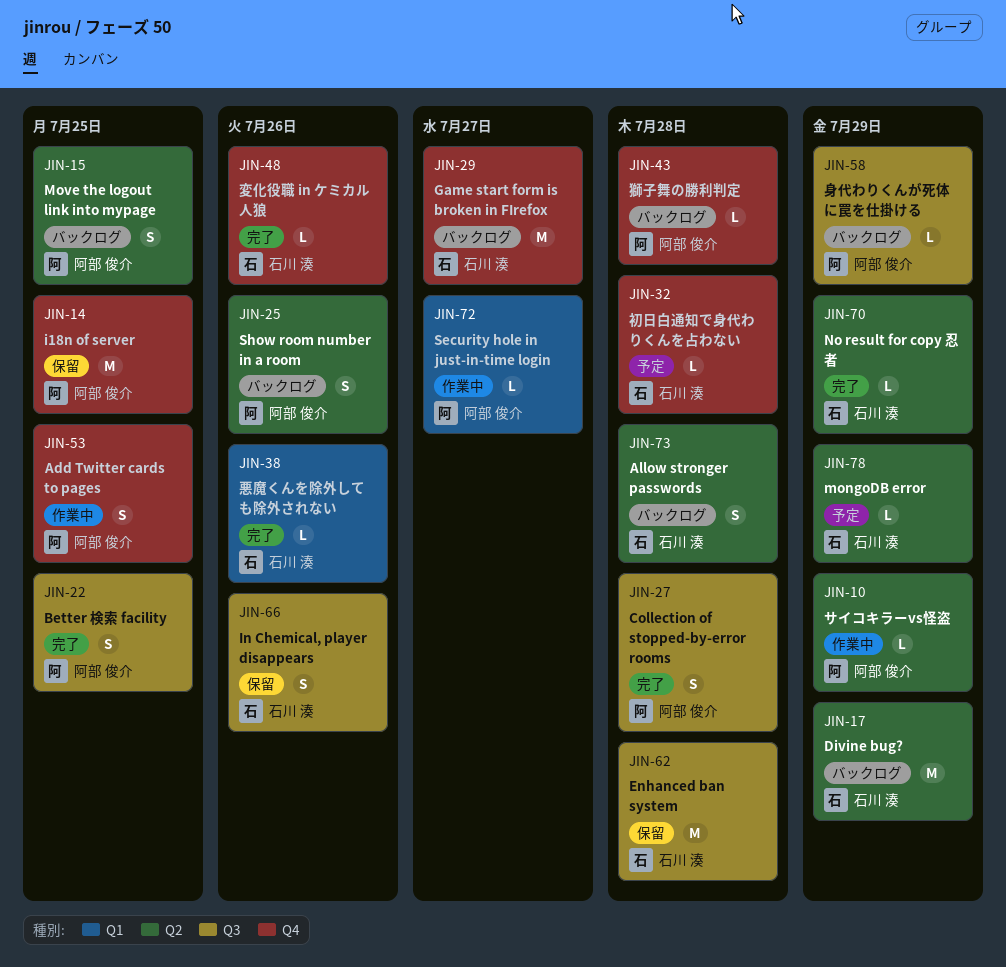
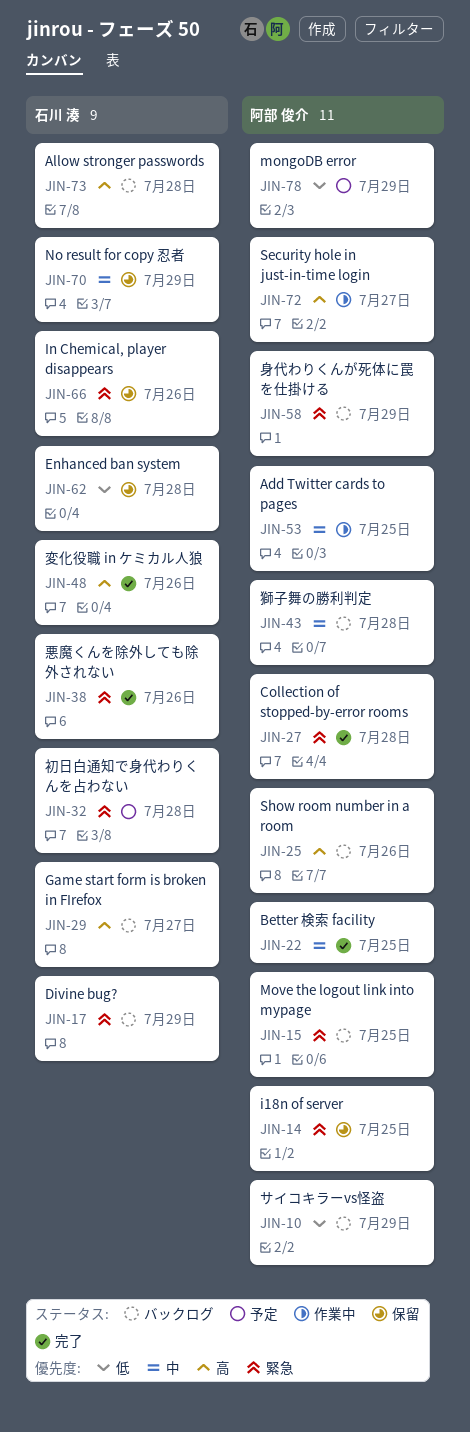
JIN-10, status: 作業中 -> バックログ
JIN-70, status: 完了 -> 保留
JIN-78, owner: 石川 湊 -> 阿部 俊介

